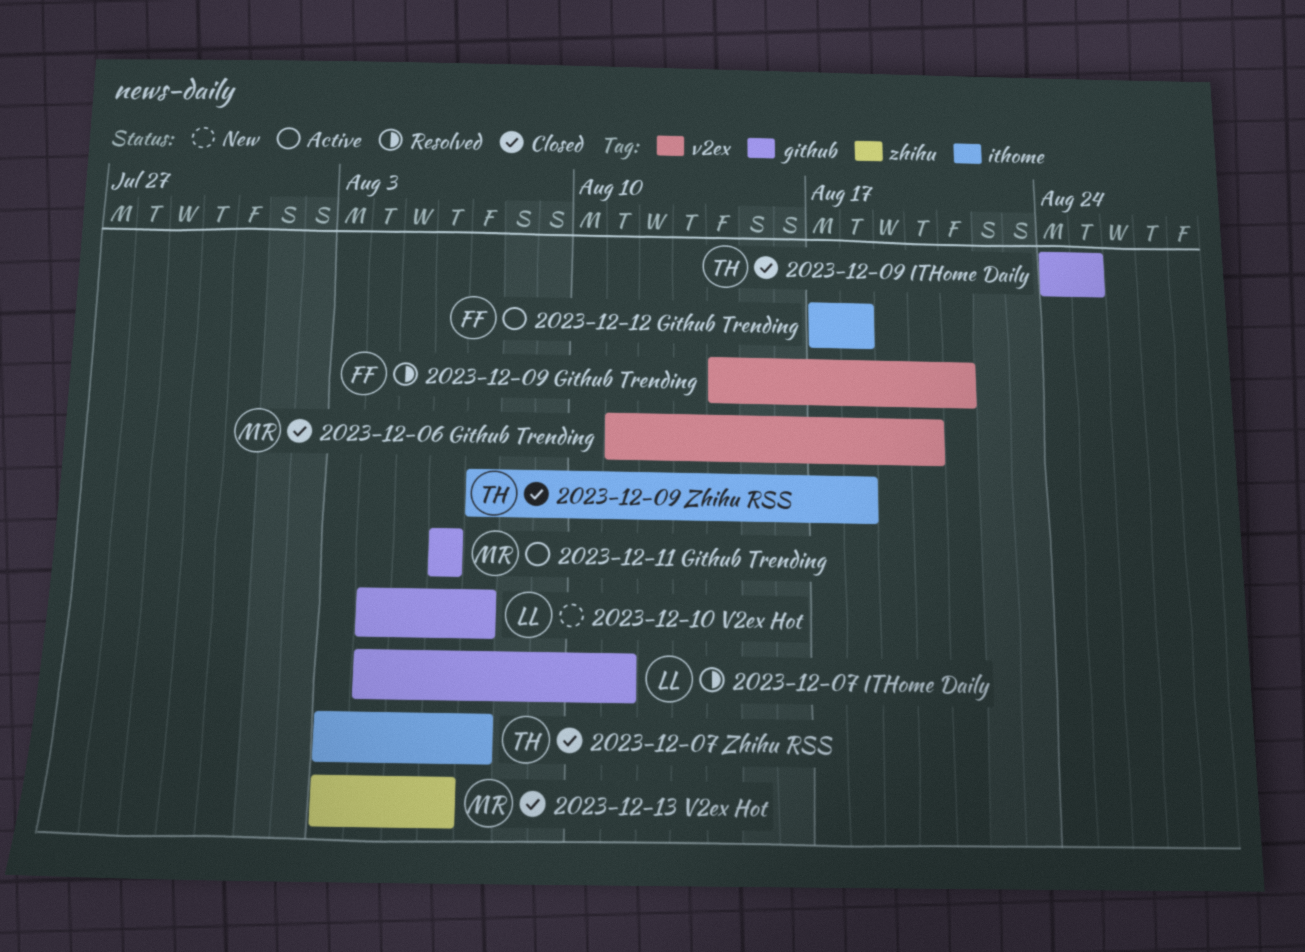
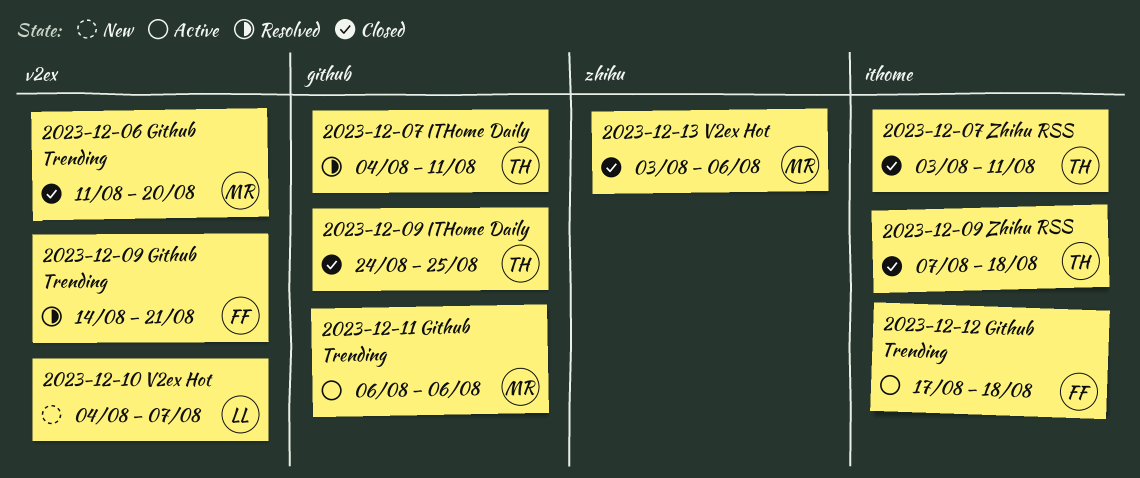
2023-12-07 ITHome Daily, owner: LL -> TH
2023-12-07 Zhihu RSS, due: Aug 7 -> Aug 11
2023-12-10 V2ex Hot, label: github -> v2ex

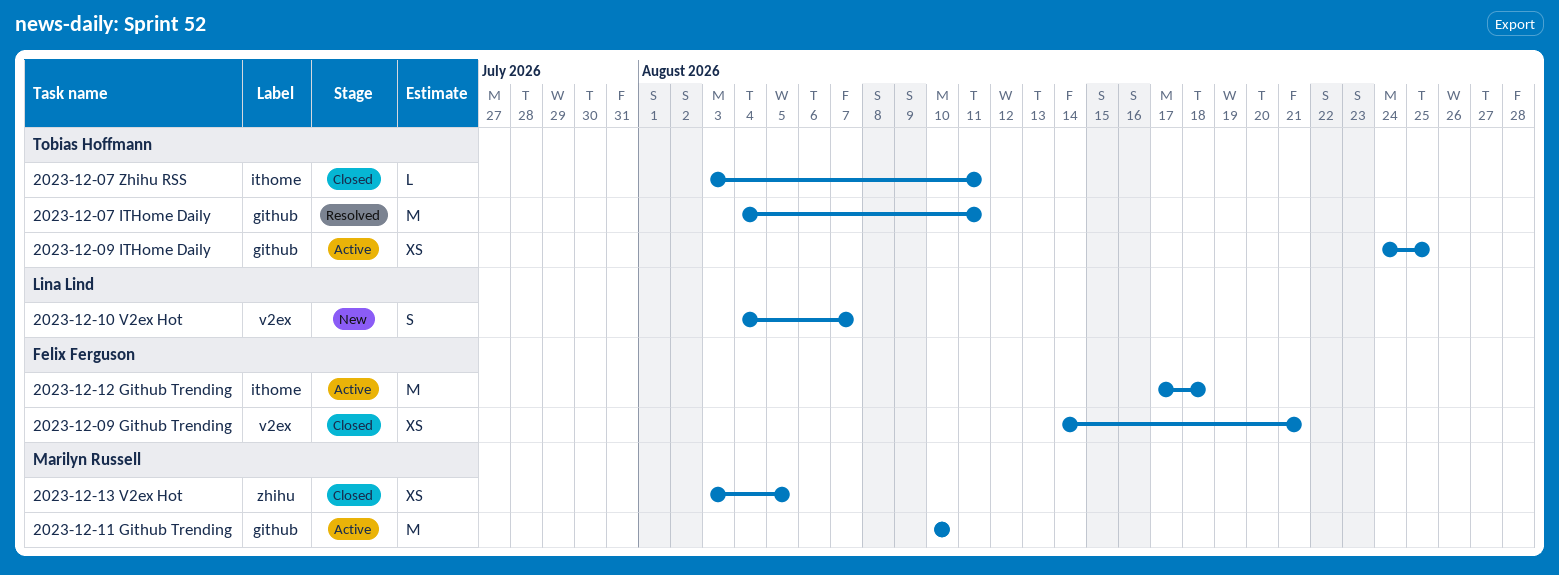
2023-12-06 Github Trending: present -> none
2023-12-09 Github Trending, status: Resolved -> Closed
2023-12-09 ITHome Daily, status: Closed -> Active
2023-12-09 Zhihu RSS: present -> none
2023-12-11 Github Trending, start: Aug 6 -> Aug 10
2023-12-11 Github Trending, due: Aug 6 -> Aug 10
2023-12-13 V2ex Hot, due: Aug 6 -> Aug 5

